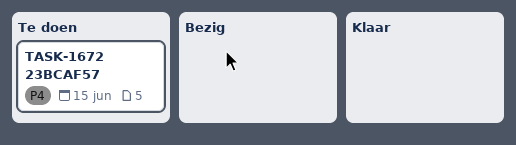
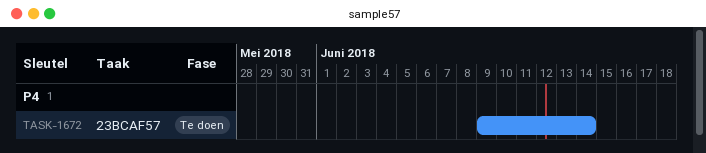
TASK-1672, due: Jun 15 -> Jun 14

